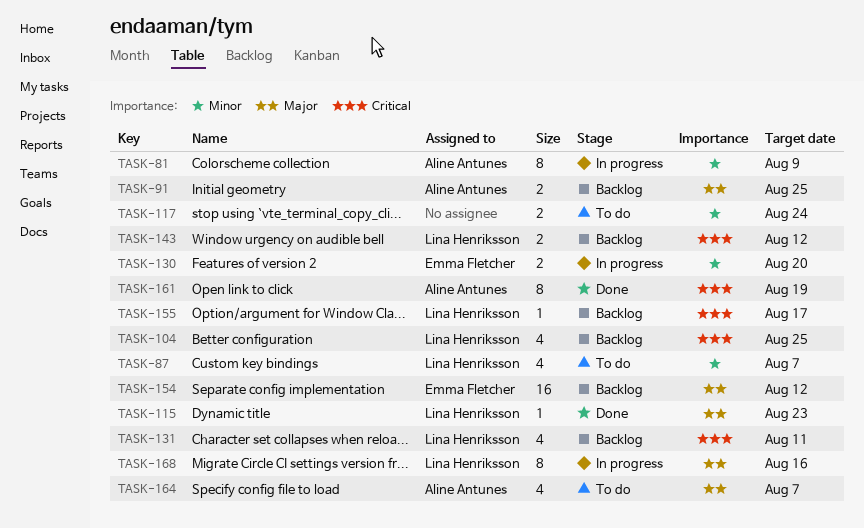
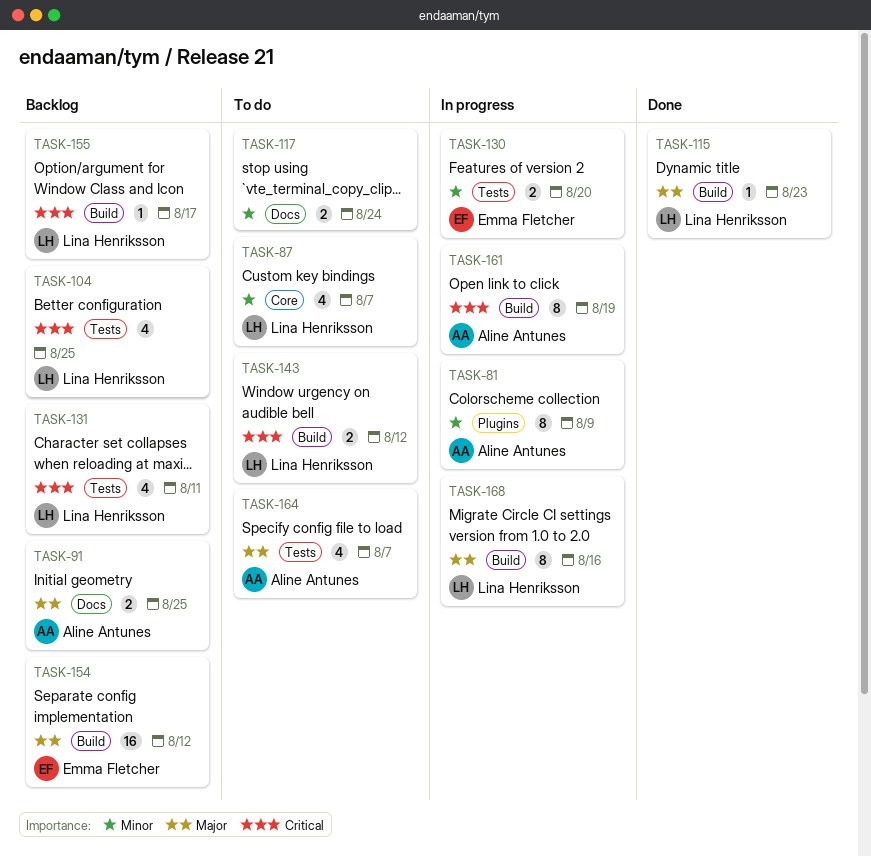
TASK-143, status: Backlog -> To do
TASK-161, status: Done -> In progress

